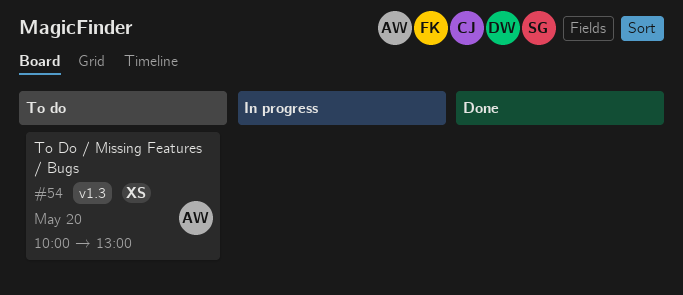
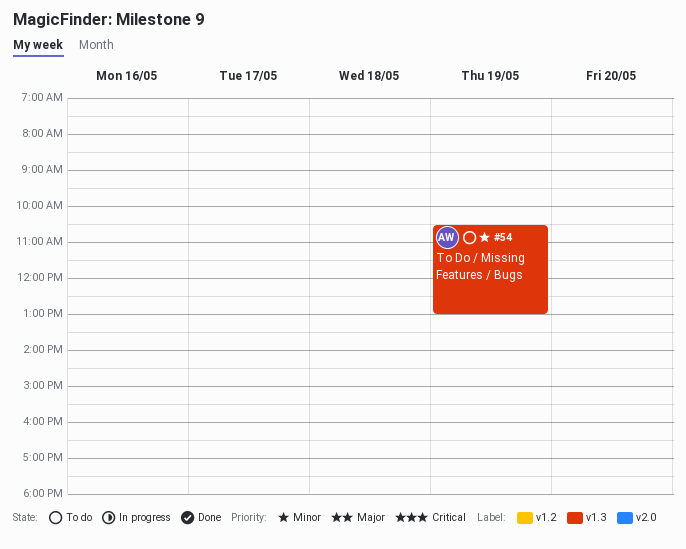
#54, day: May 20 -> May 19
#54, begins: 10:00 -> 10:30

